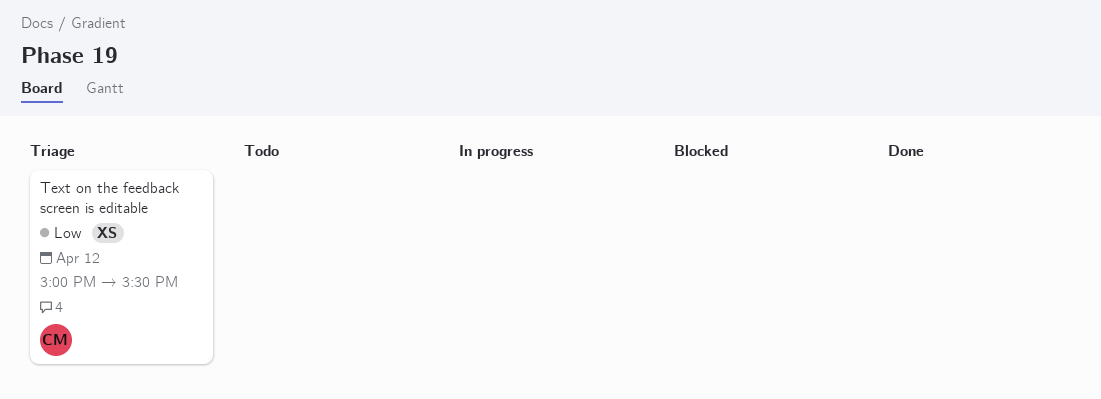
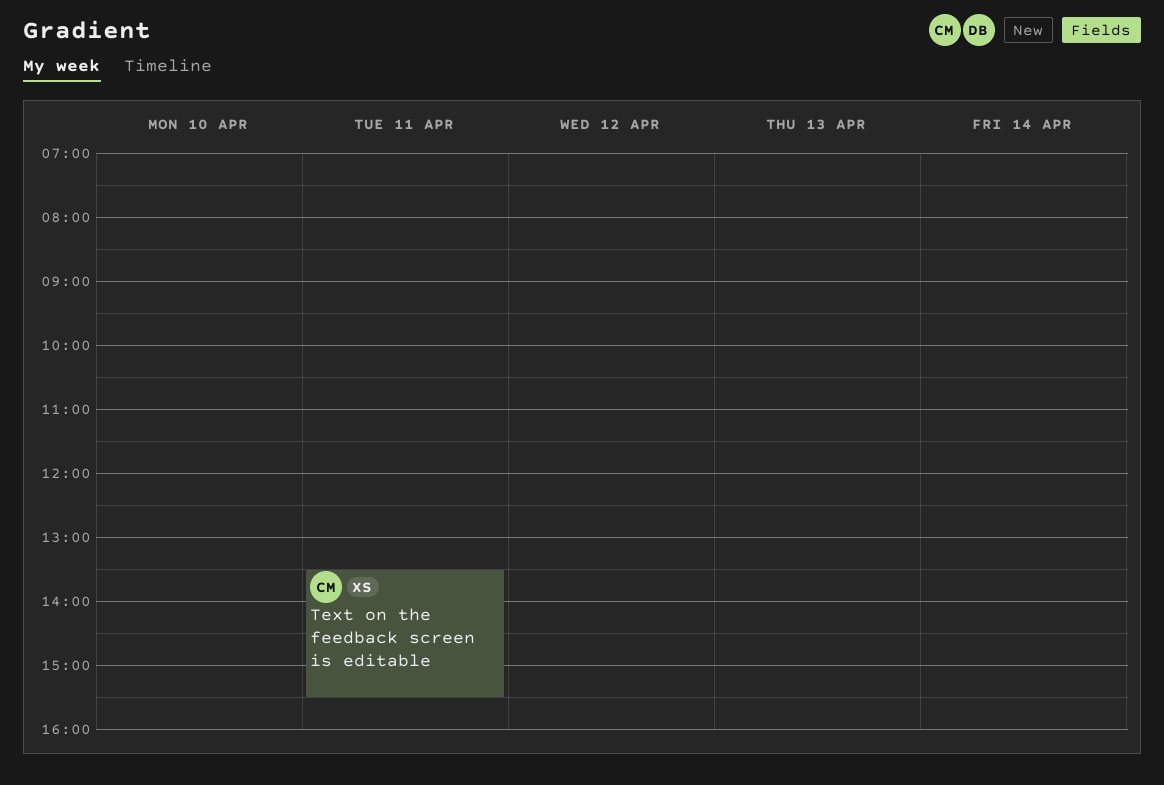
Text on the feedback screen is editable, day: Apr 12 -> Apr 11
Text on the feedback screen is editable, begins: 15:00 -> 13:30

